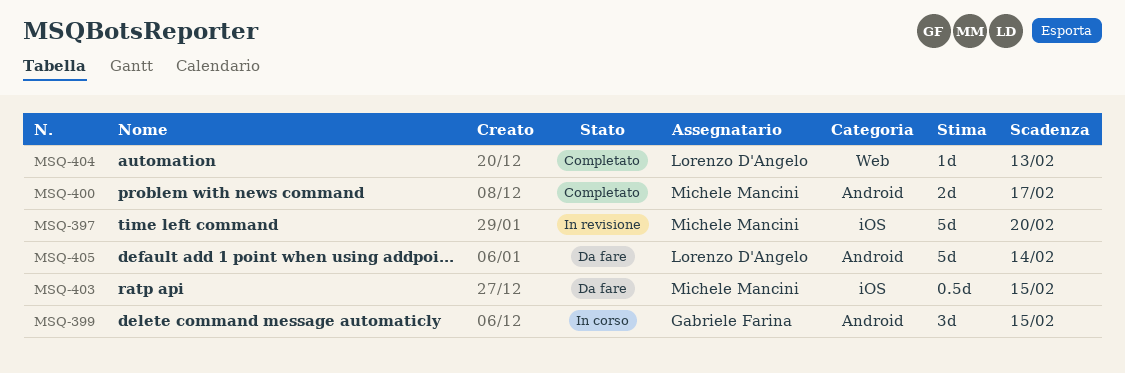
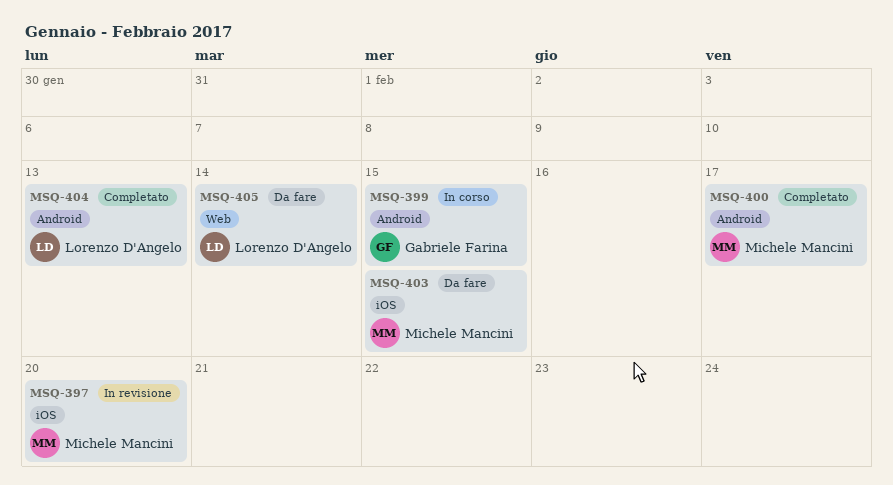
MSQ-404, label: Web -> Android
MSQ-405, label: Android -> Web

